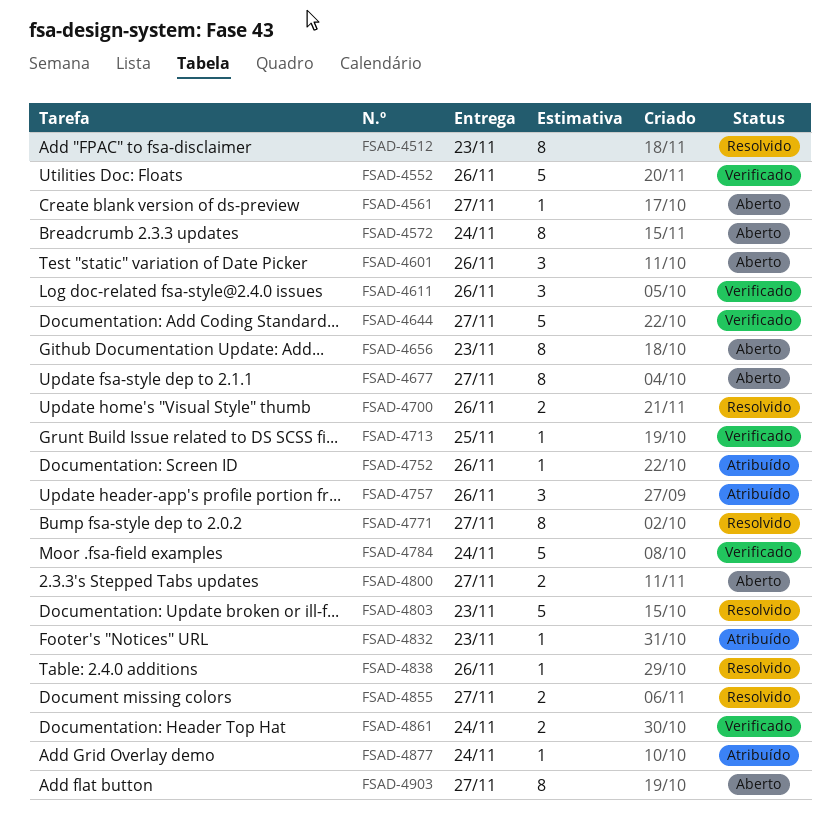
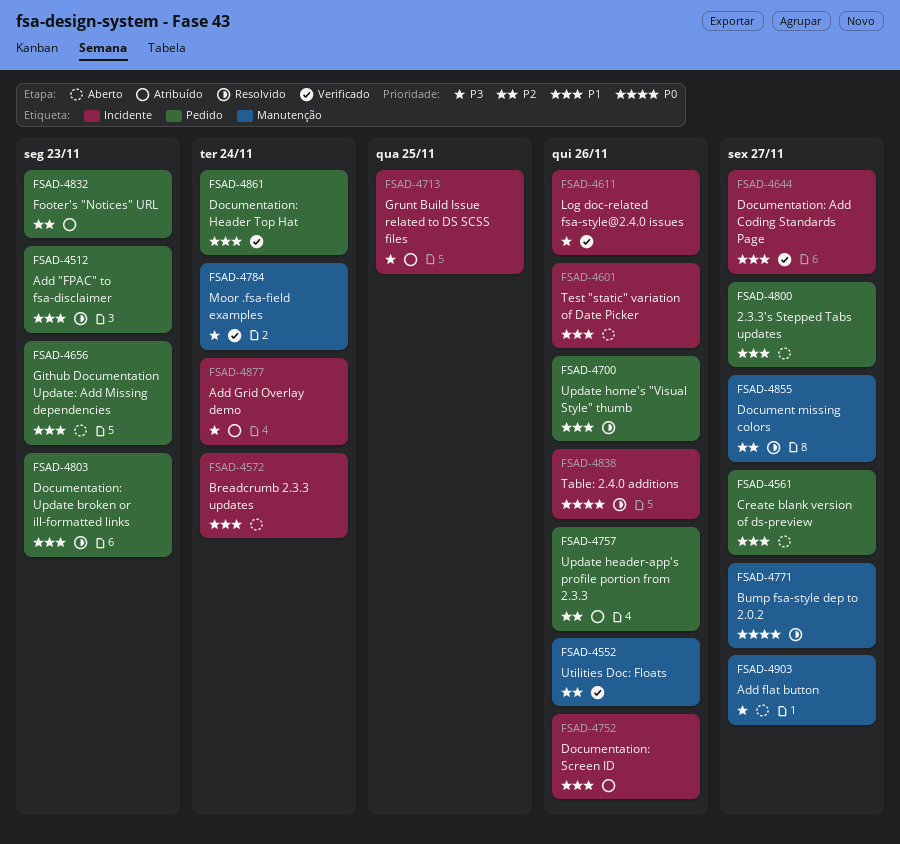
FSAD-4677: present -> none
FSAD-4713, status: Verificado -> Atribuído

